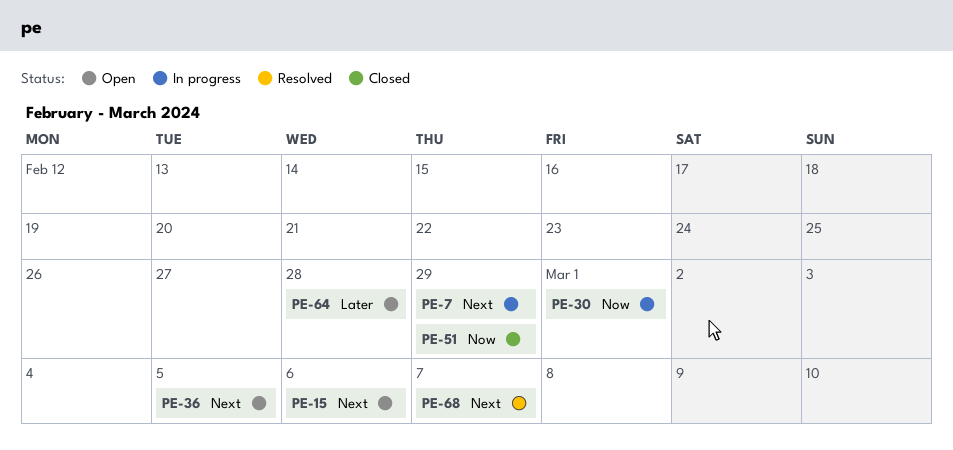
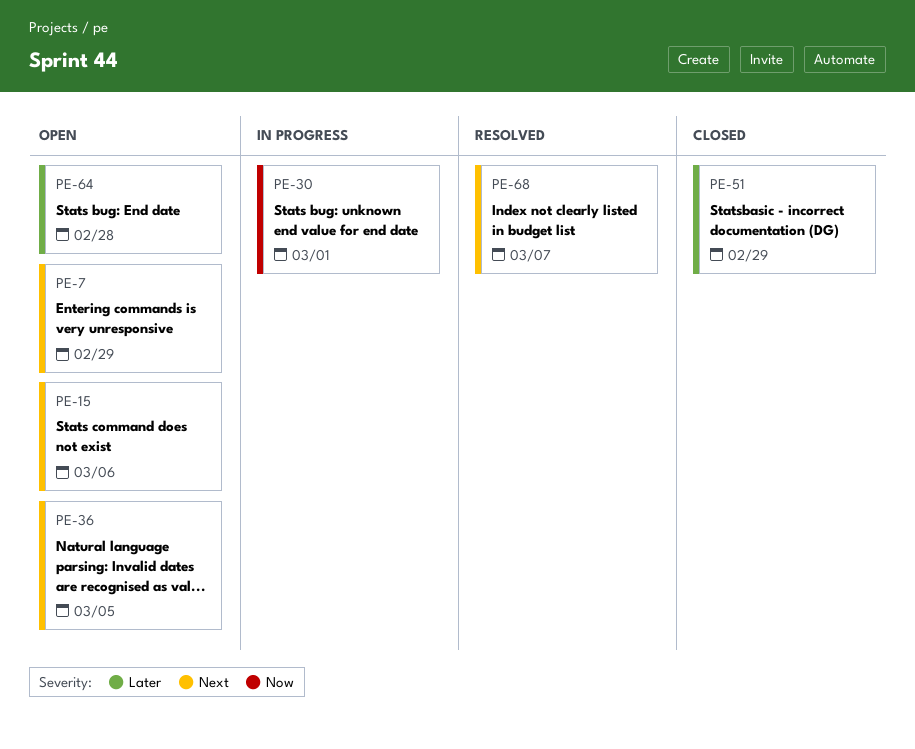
PE-7, status: In progress -> Open
PE-51, priority: Now -> Later

